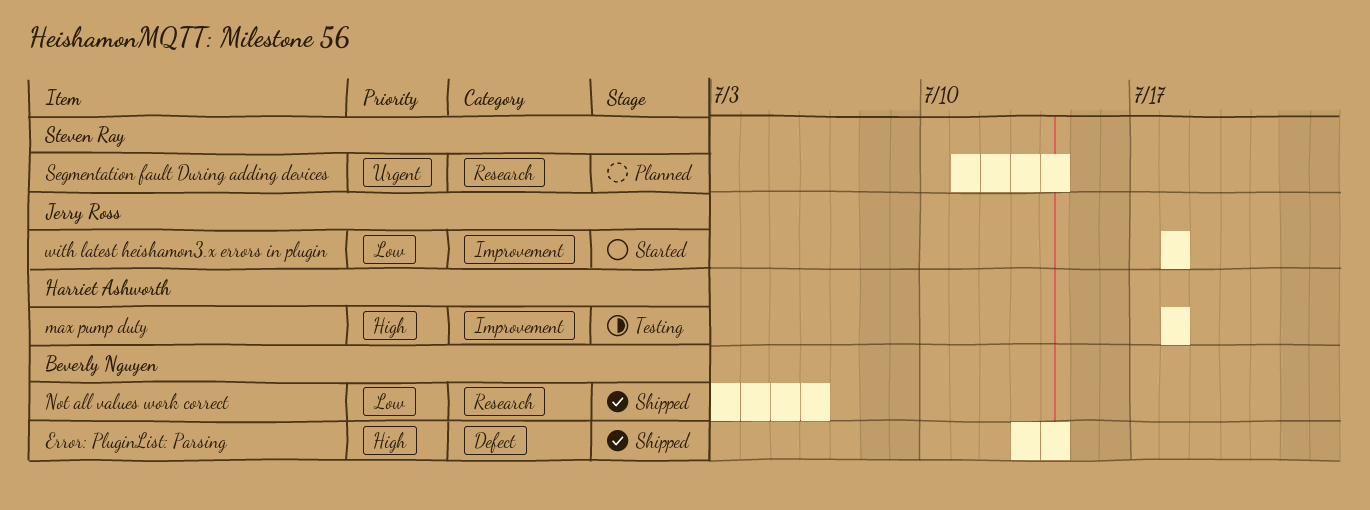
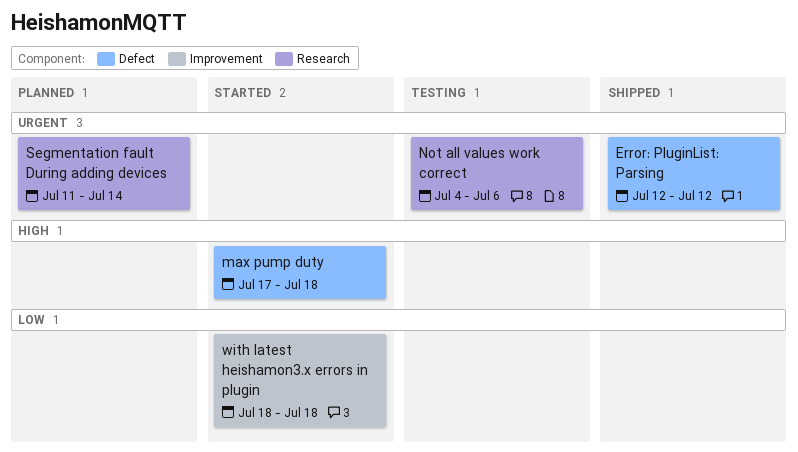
Error: PluginList: Parsing, priority: High -> Urgent
Error: PluginList: Parsing, start: Jul 13 -> Jul 12
Error: PluginList: Parsing, due: Jul 14 -> Jul 12
max pump duty, status: Testing -> Started
max pump duty, label: Improvement -> Defect
max pump duty, start: Jul 18 -> Jul 17
Not all values work correct, status: Shipped -> Testing
Not all values work correct, priority: Low -> Urgent
Not all values work correct, start: Jul 3 -> Jul 4

